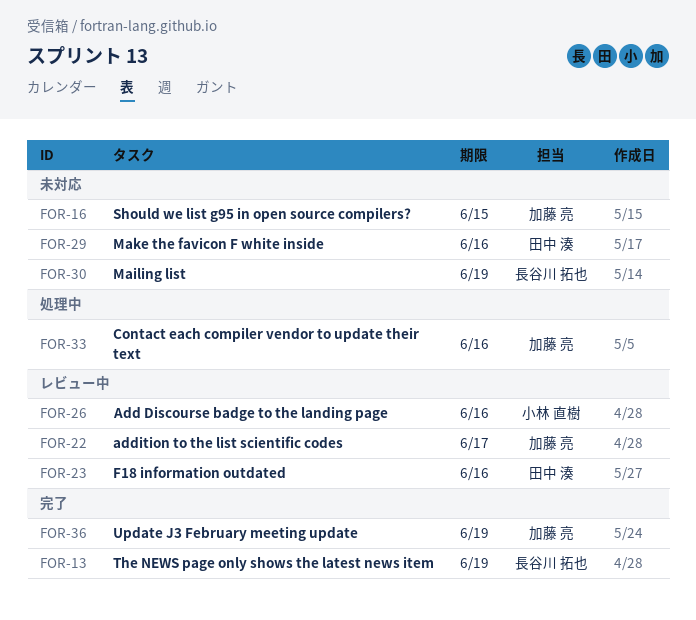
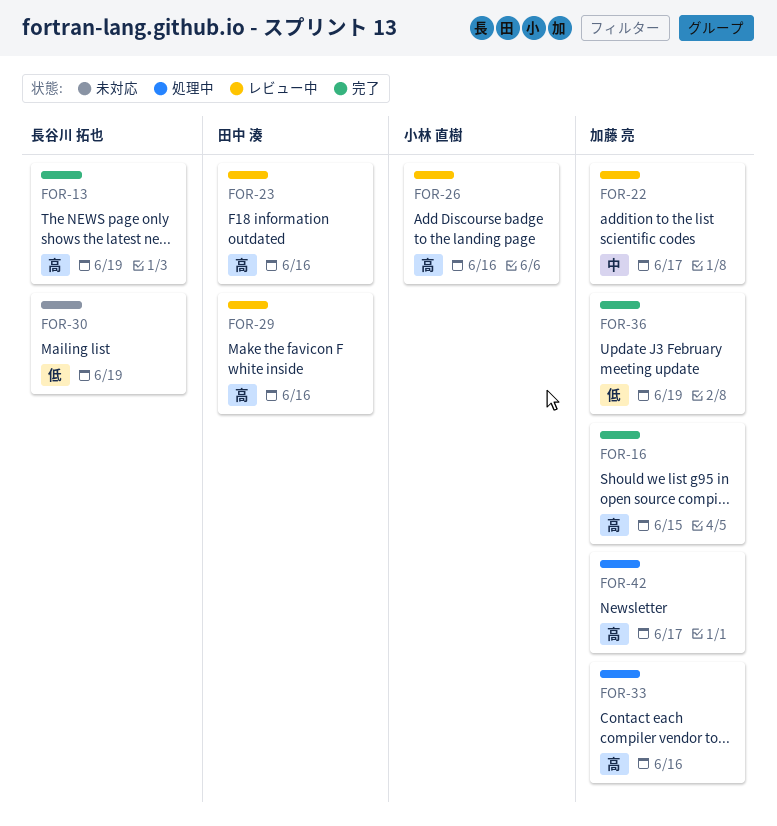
FOR-16, status: 未対応 -> 完了
FOR-29, status: 未対応 -> レビュー中
FOR-42: none -> present

